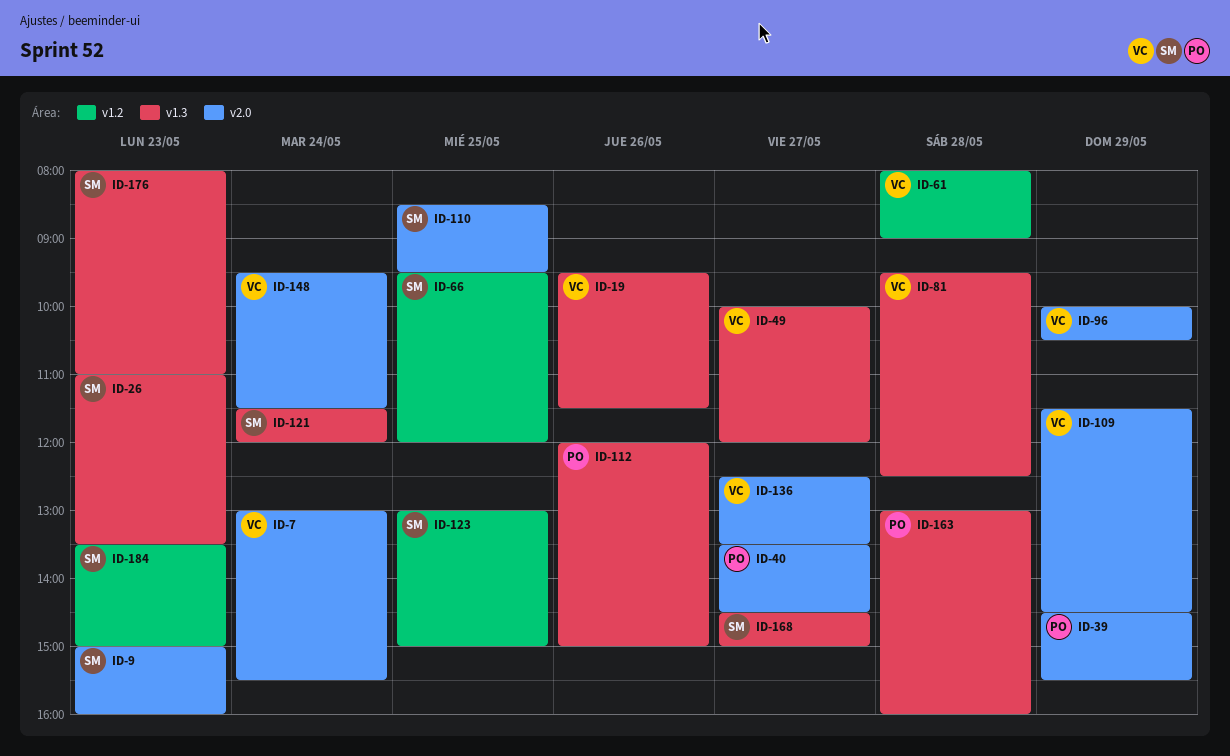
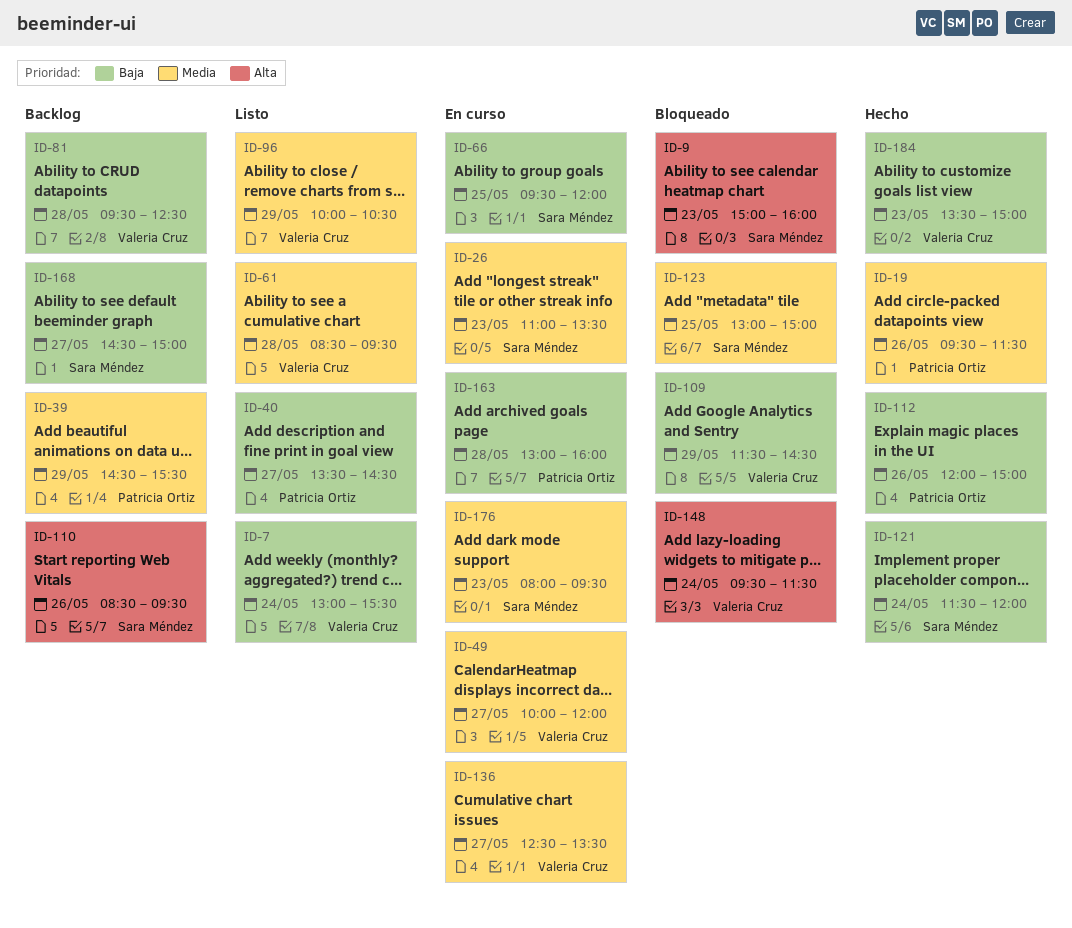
ID-19, owner: Valeria Cruz -> Patricia Ortiz
ID-61, begins: 08:00 -> 08:30
ID-61, ends: 09:00 -> 09:30
ID-110, day: May 25 -> May 26
ID-176, ends: 11:00 -> 09:30
ID-184, owner: Sara Méndez -> Valeria Cruz

